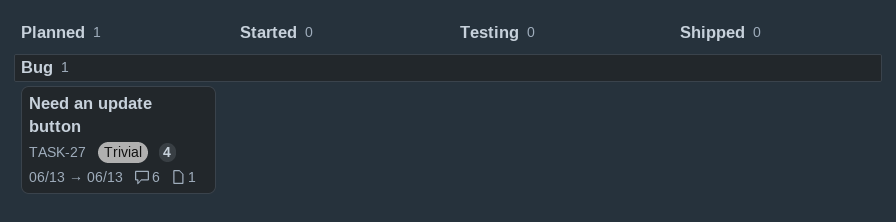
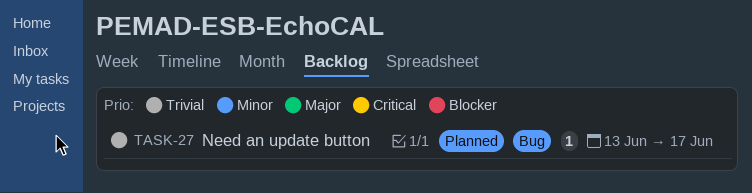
TASK-27, estimate: 4 -> 1
TASK-27, due: Jun 13 -> Jun 17

